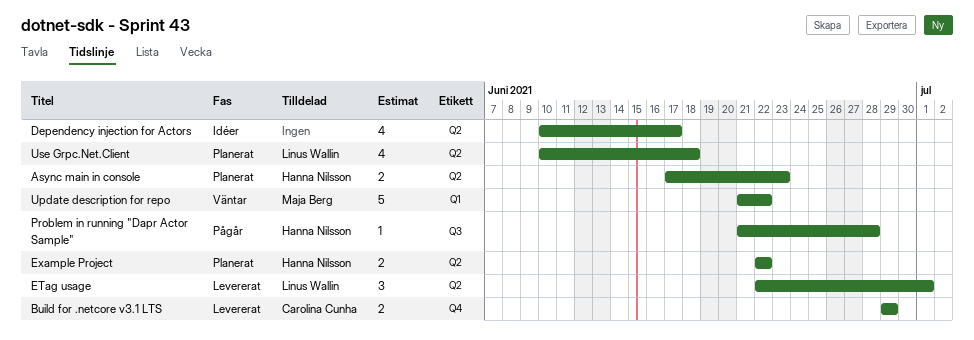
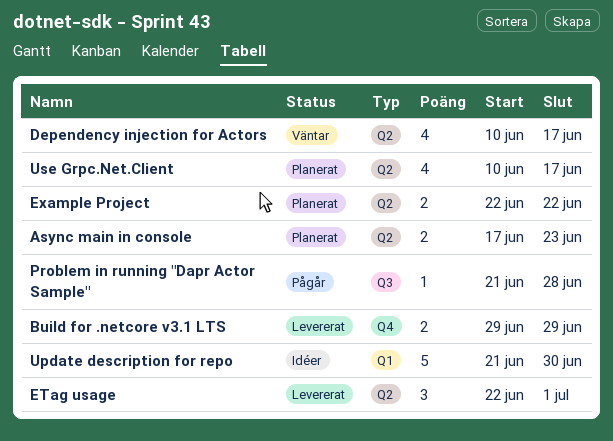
Dependency injection for Actors, status: Idéer -> Väntar
Update description for repo, status: Väntar -> Idéer
Update description for repo, due: Jun 22 -> Jun 30
Use Grpc.Net.Client, due: Jun 18 -> Jun 17

